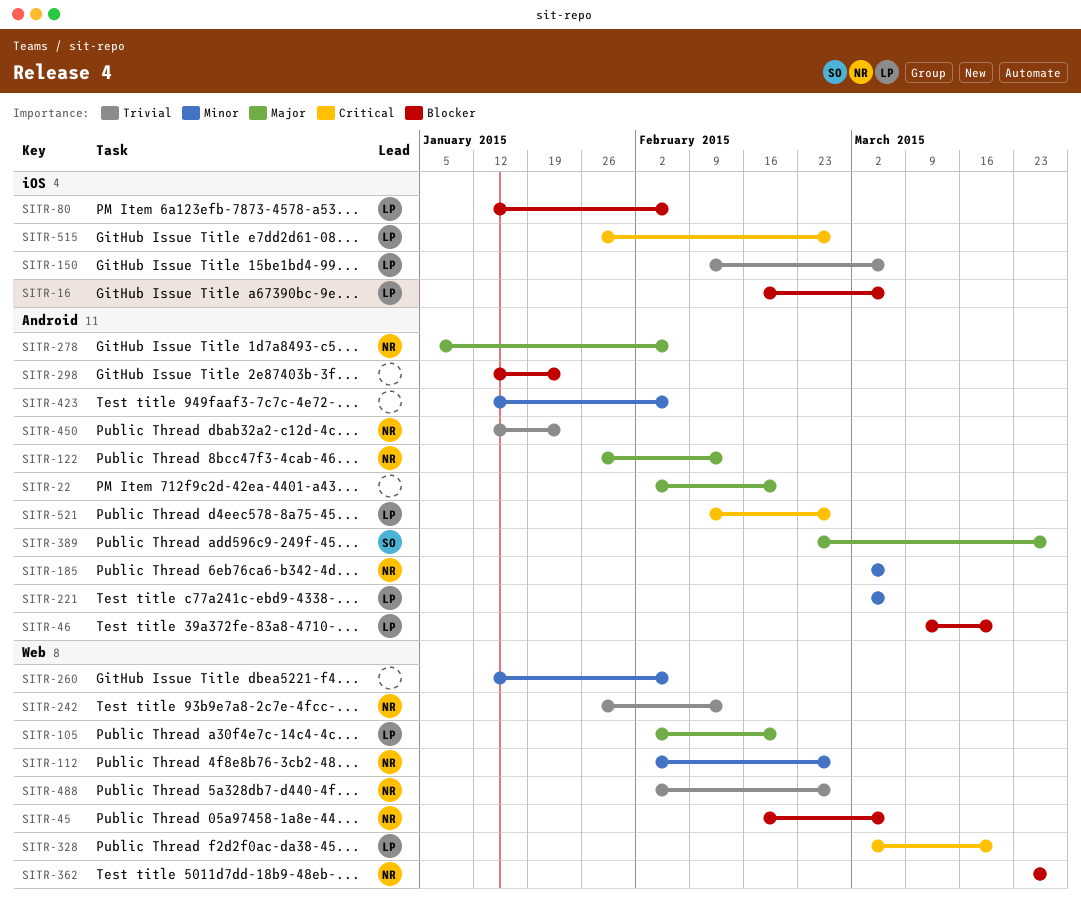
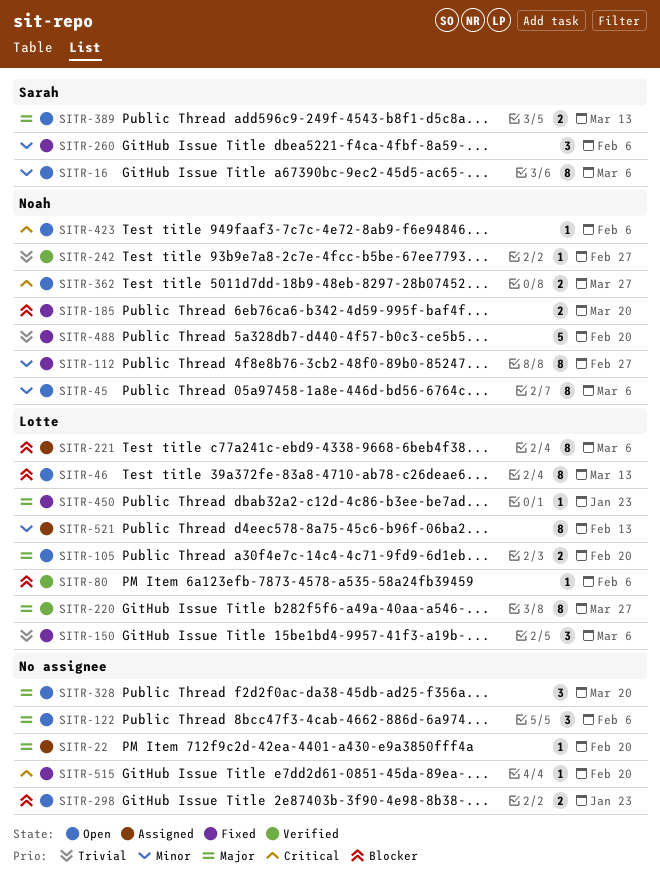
SITR-16, owner: Lotte -> Sarah
SITR-16, priority: Blocker -> Minor
SITR-45, priority: Blocker -> Minor
SITR-46, due: Mar 20 -> Mar 13
SITR-122, owner: Noah -> none
SITR-122, due: Feb 13 -> Feb 6
SITR-185, priority: Minor -> Blocker
SITR-185, due: Mar 6 -> Mar 20
SITR-220: none -> present
SITR-221, priority: Minor -> Blocker
SITR-242, due: Feb 13 -> Feb 27
SITR-260, owner: none -> Sarah
SITR-278: present -> none
SITR-328, owner: Lotte -> none
SITR-328, priority: Critical -> Major
SITR-362, priority: Blocker -> Critical
SITR-389, due: Mar 27 -> Mar 13
SITR-423, owner: none -> Noah
SITR-423, priority: Minor -> Critical
SITR-450, owner: Noah -> Lotte
SITR-450, priority: Trivial -> Major
SITR-488, due: Feb 27 -> Feb 20
SITR-515, owner: Lotte -> none
SITR-515, due: Feb 27 -> Feb 20
SITR-521, priority: Critical -> Minor
SITR-521, due: Feb 27 -> Feb 13

